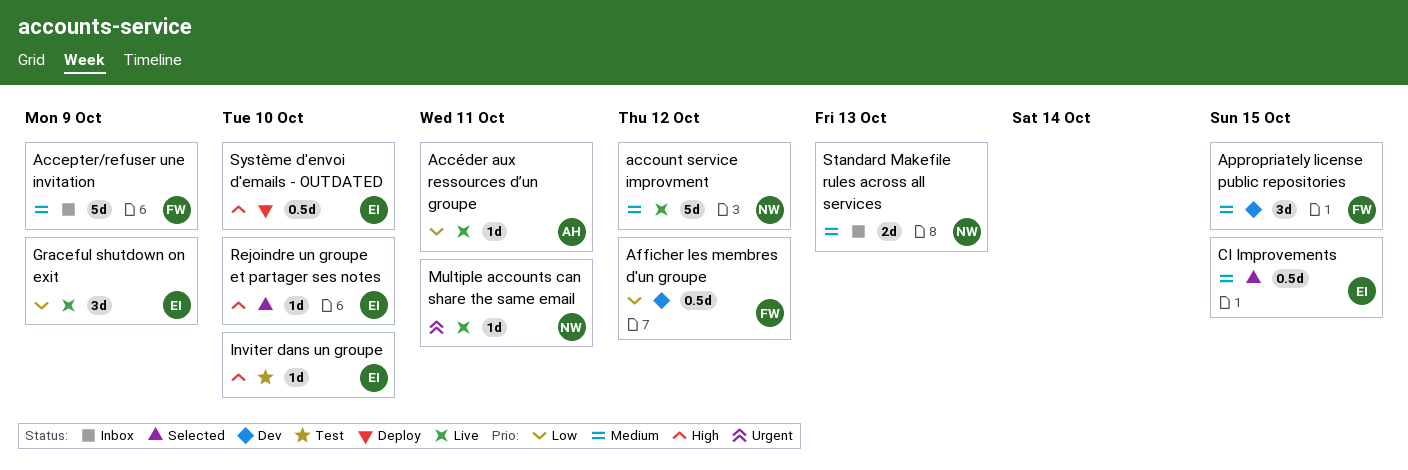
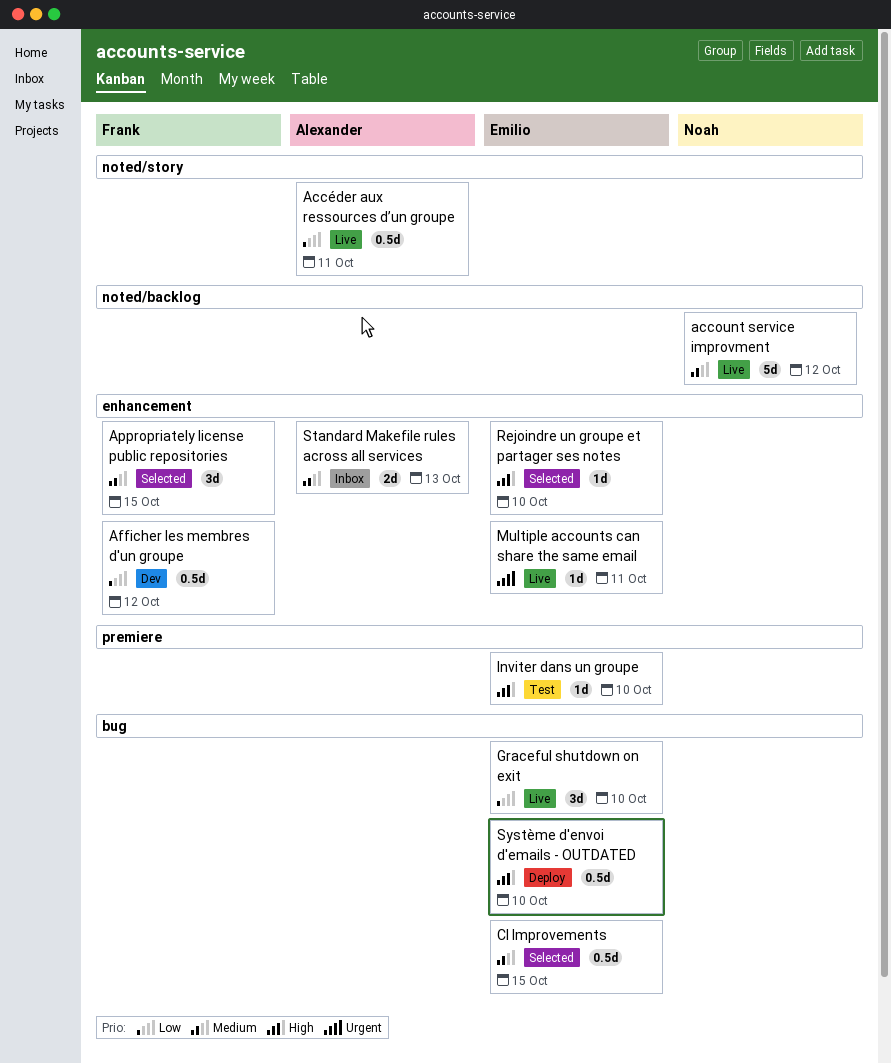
Accepter/refuser une invitation: present -> none
Accéder aux ressources d’un groupe, estimate: 1d -> 0.5d
Appropriately license public repositories, status: Dev -> Selected
Graceful shutdown on exit, due: Oct 9 -> Oct 10
Multiple accounts can share the same email, owner: Noah -> Emilio
Standard Makefile rules across all services, owner: Noah -> Alexander

